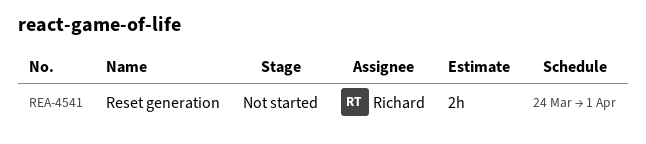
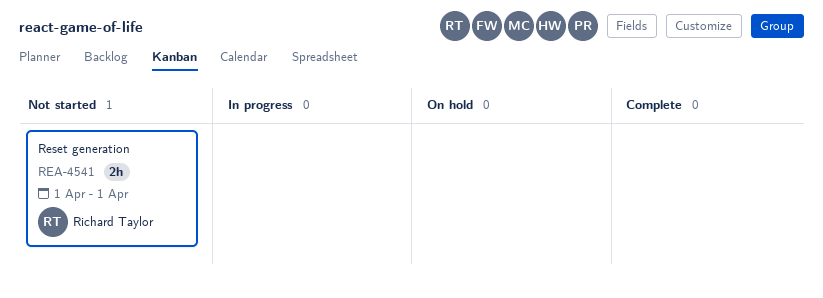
REA-4541, start: Mar 24 -> Apr 1

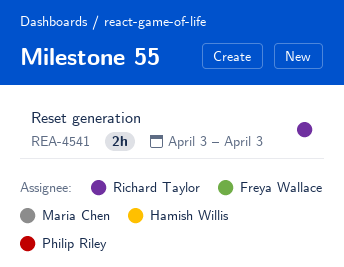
REA-4541, start: Apr 1 -> Apr 3
REA-4541, due: Apr 1 -> Apr 3

